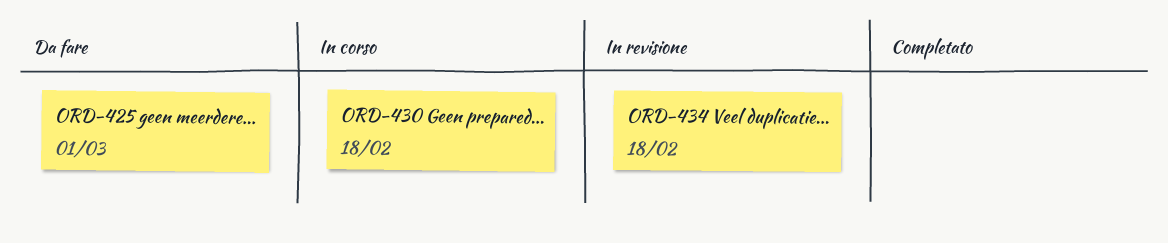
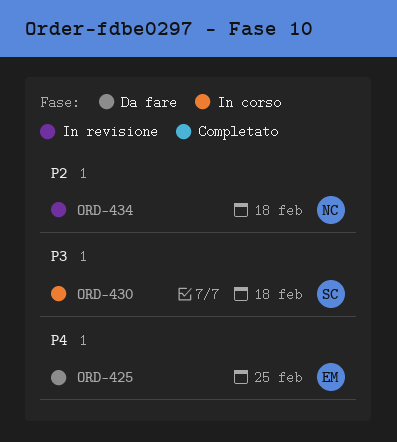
ORD-425, due: Mar 1 -> Feb 25

